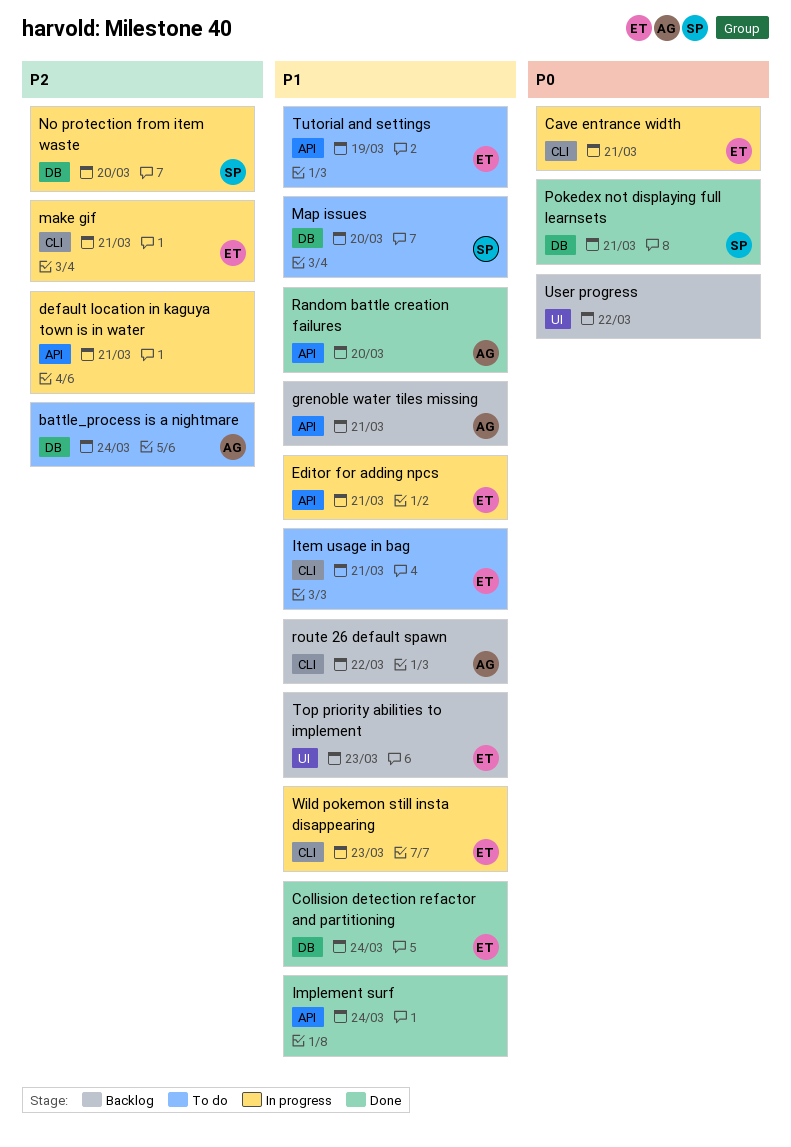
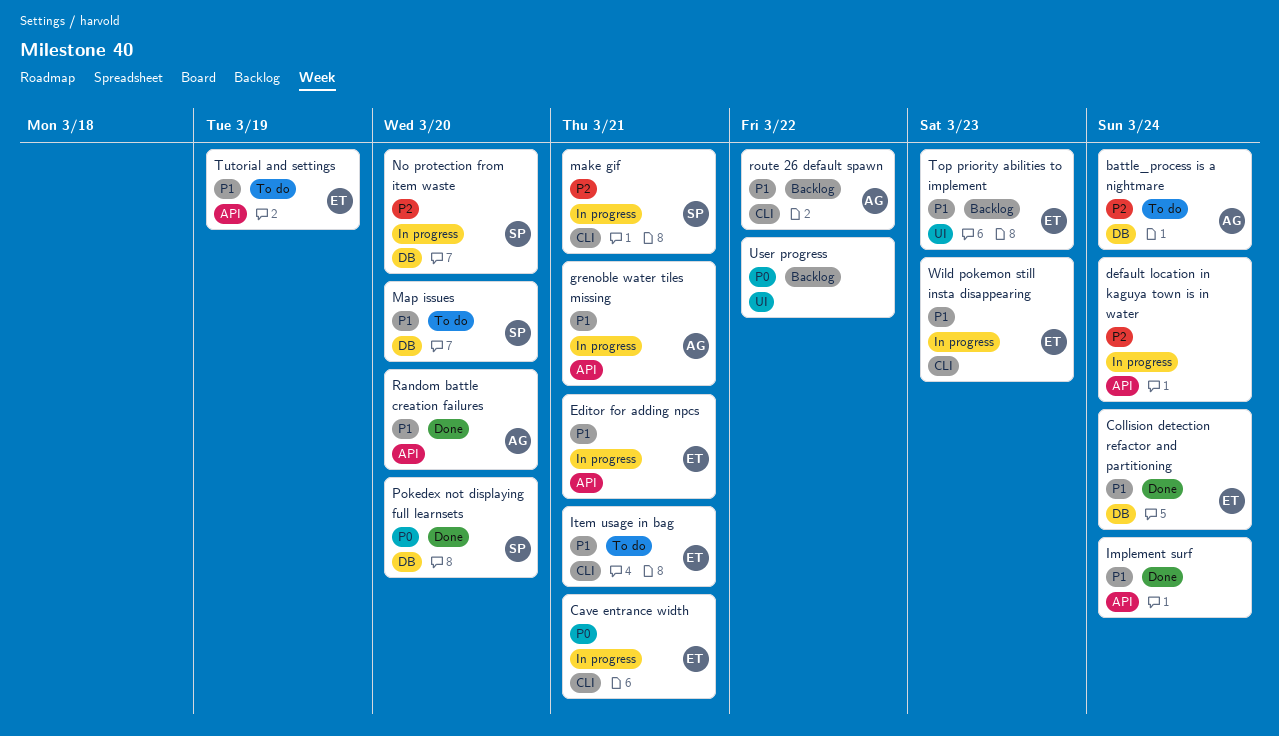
default location in kaguya town is in water, due: Mar 21 -> Mar 24
grenoble water tiles missing, status: Backlog -> In progress
make gif, owner: ET -> SP
Pokedex not displaying full learnsets, due: Mar 21 -> Mar 20

